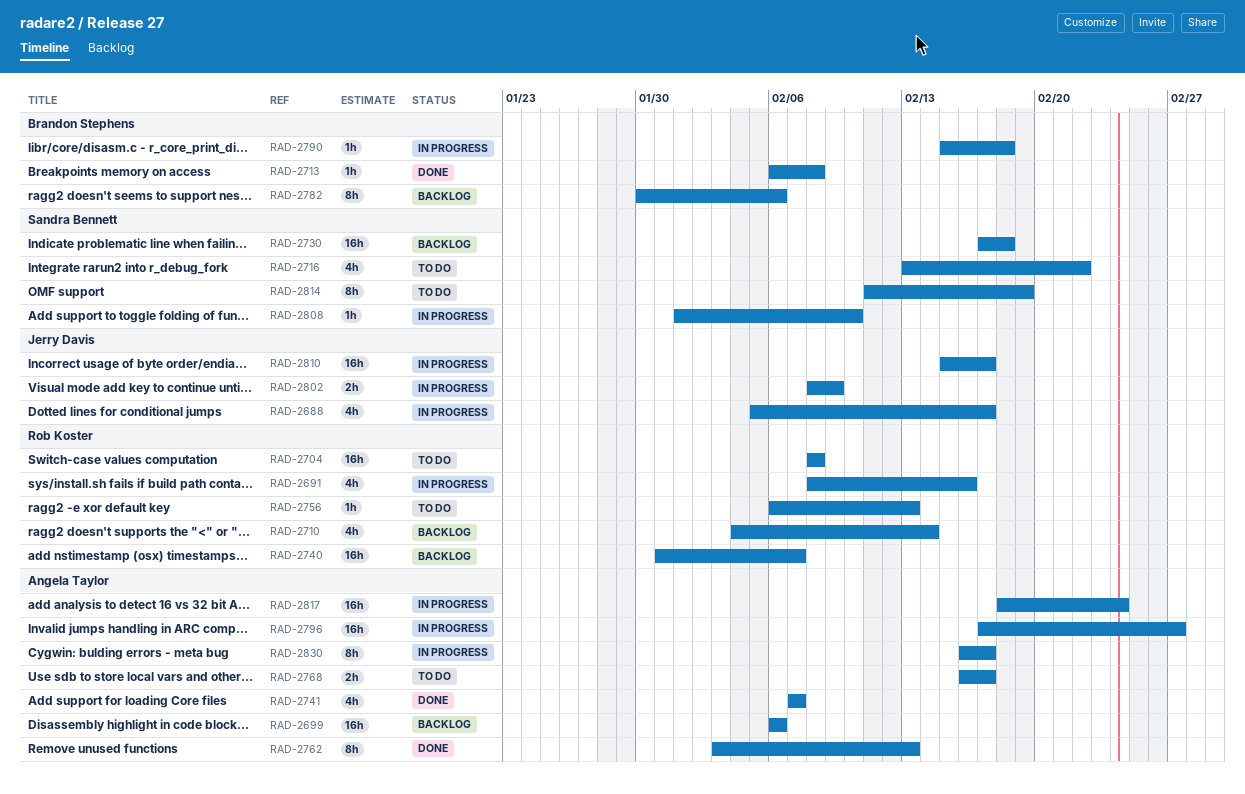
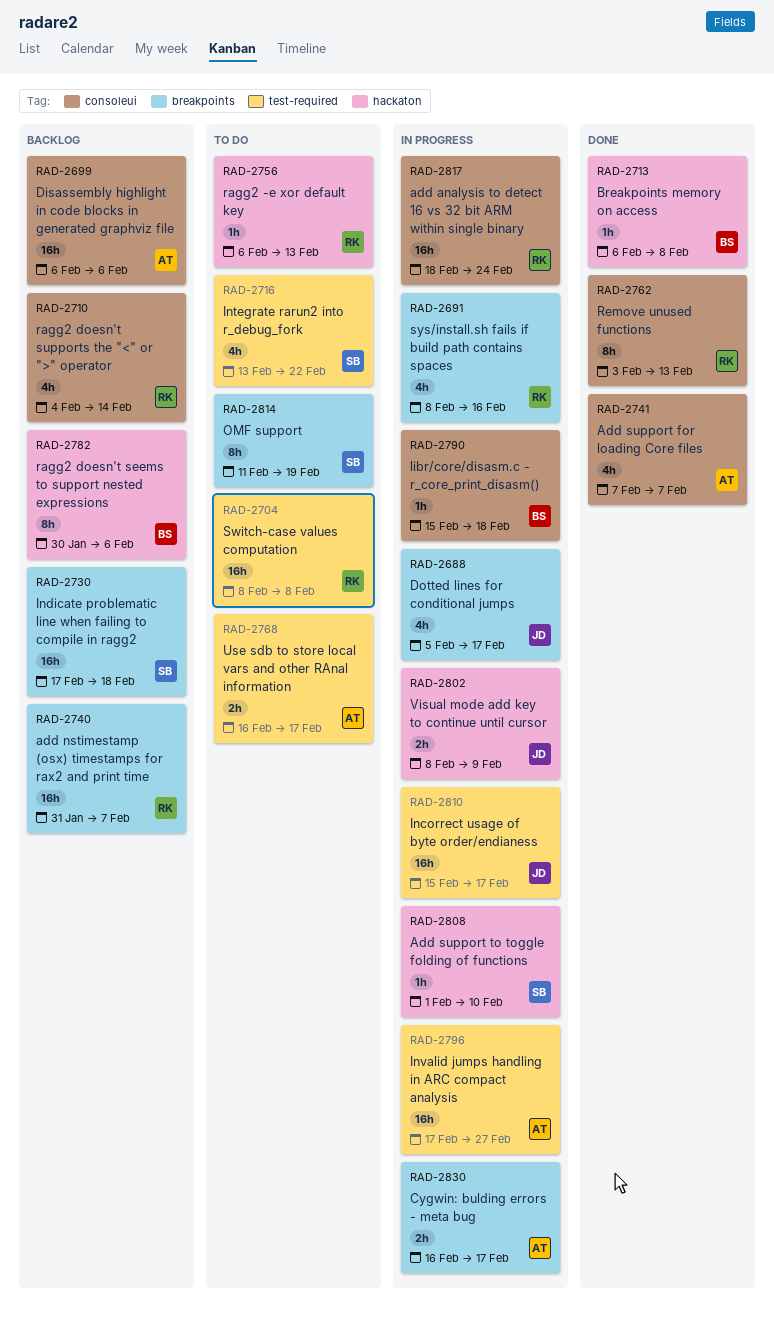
RAD-2762, owner: Angela Taylor -> Rob Koster
RAD-2817, owner: Angela Taylor -> Rob Koster
RAD-2830, estimate: 8h -> 2h

